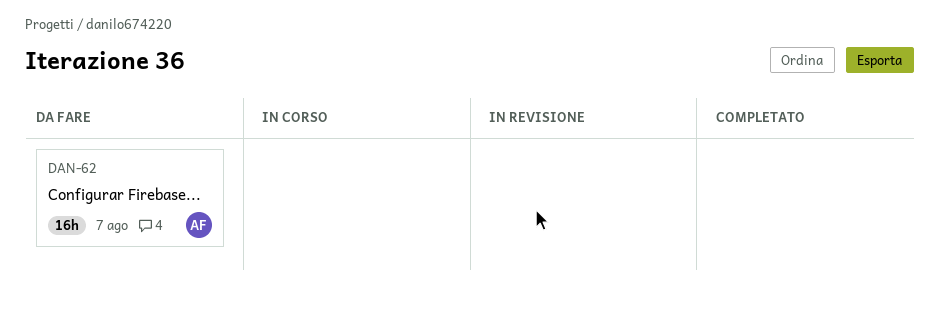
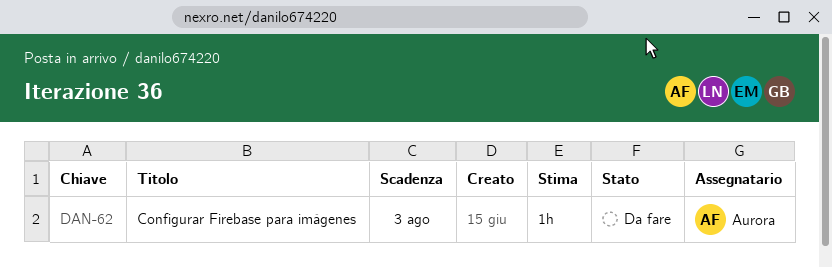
DAN-62, estimate: 16h -> 1h
DAN-62, due: Aug 7 -> Aug 3

